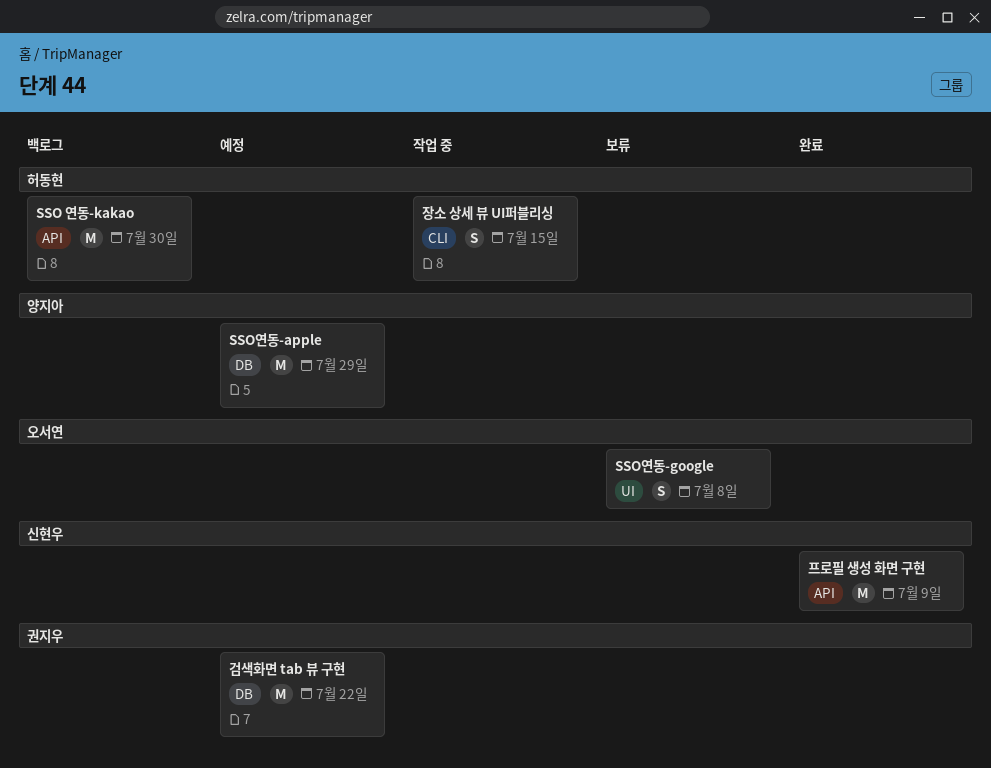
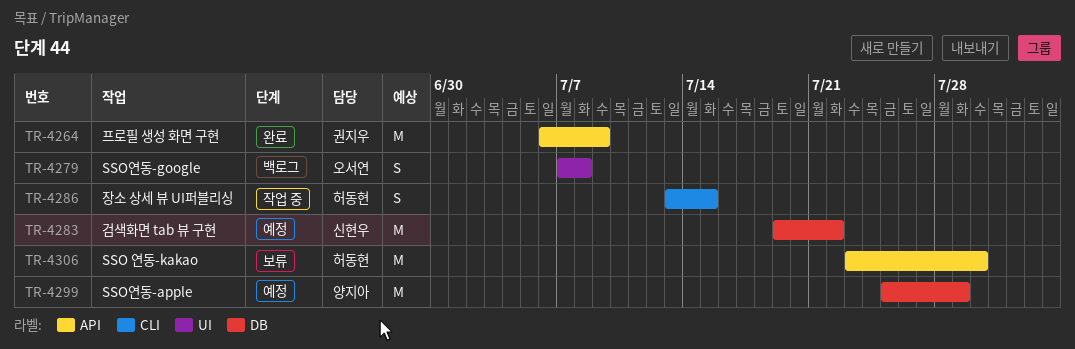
SSO 연동-kakao, status: 백로그 -> 보류
SSO연동-google, status: 보류 -> 백로그
검색화면 tab 뷰 구현, owner: 권지우 -> 신현우
프로필 생성 화면 구현, owner: 신현우 -> 권지우

